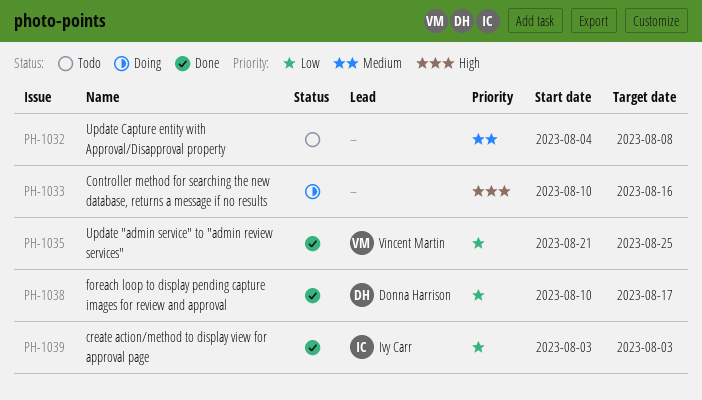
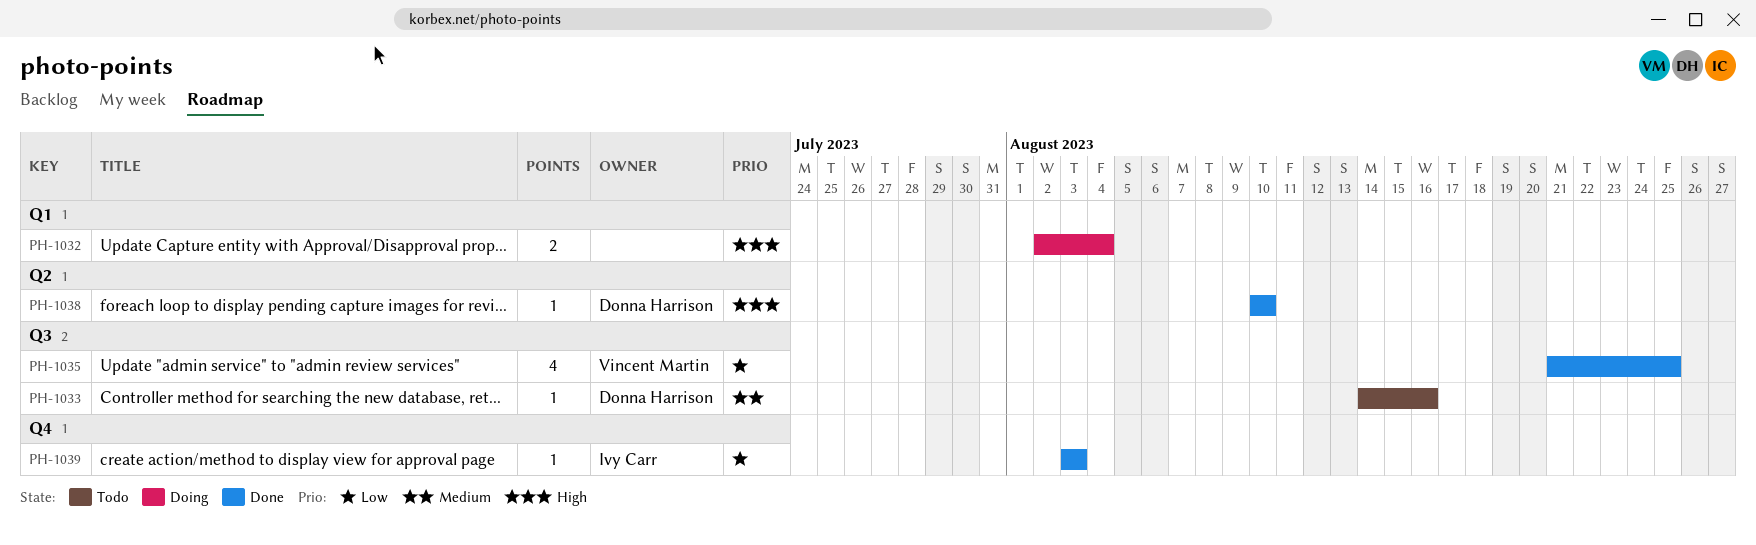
PH-1032, status: Todo -> Doing
PH-1032, priority: Medium -> High
PH-1032, start: Aug 4 -> Aug 2
PH-1032, due: Aug 8 -> Aug 4
PH-1033, status: Doing -> Todo
PH-1033, owner: none -> Donna Harrison
PH-1033, priority: High -> Medium
PH-1033, start: Aug 10 -> Aug 14
PH-1038, priority: Low -> High
PH-1038, due: Aug 17 -> Aug 10

